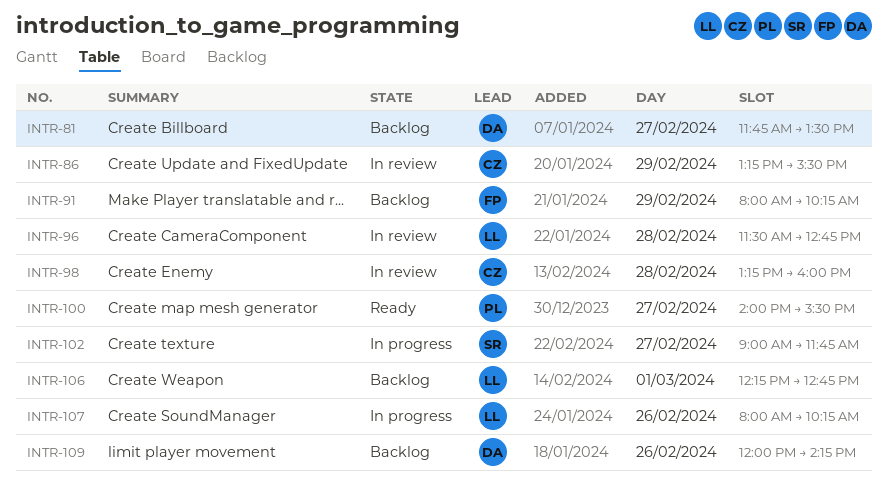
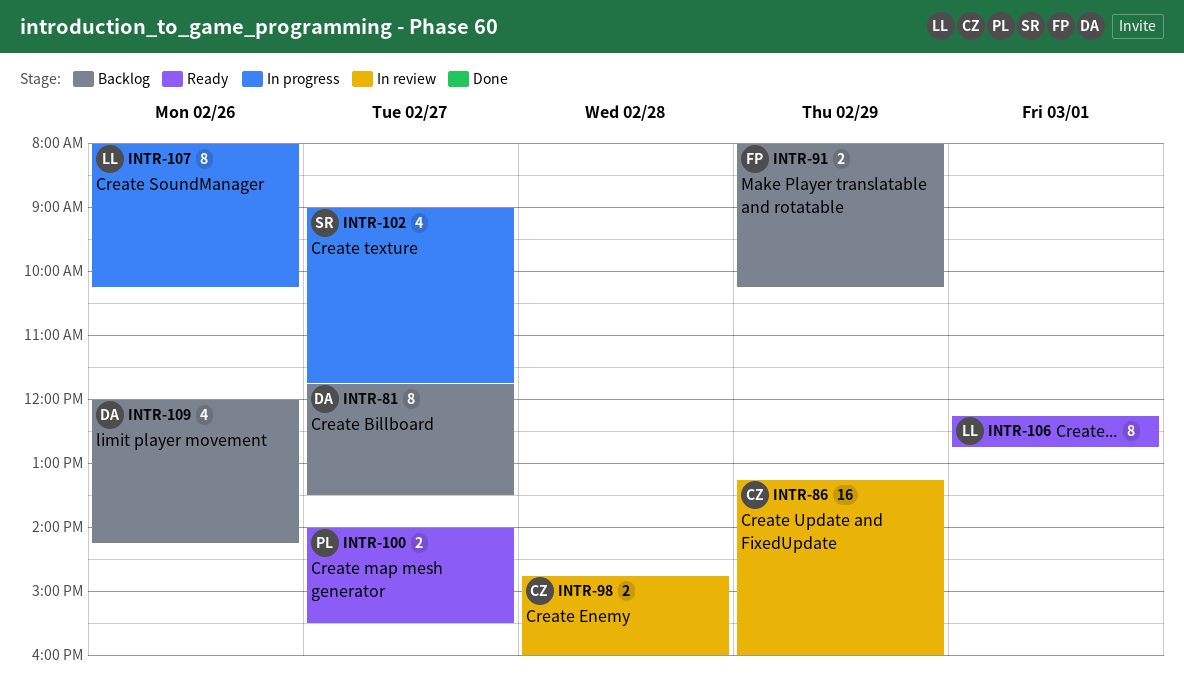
INTR-86, ends: 15:30 -> 16:00
INTR-96: present -> none
INTR-98, begins: 13:15 -> 14:45
INTR-106, status: Backlog -> Ready

